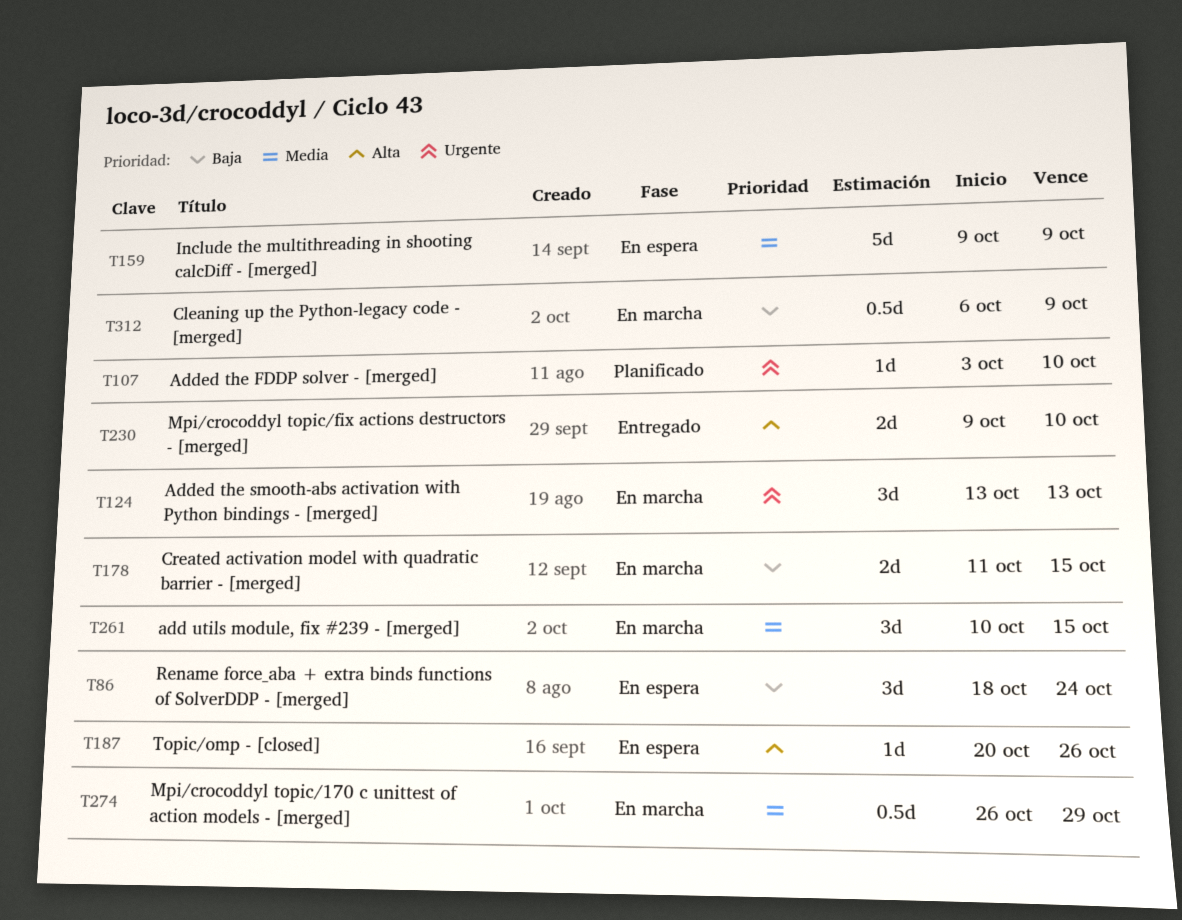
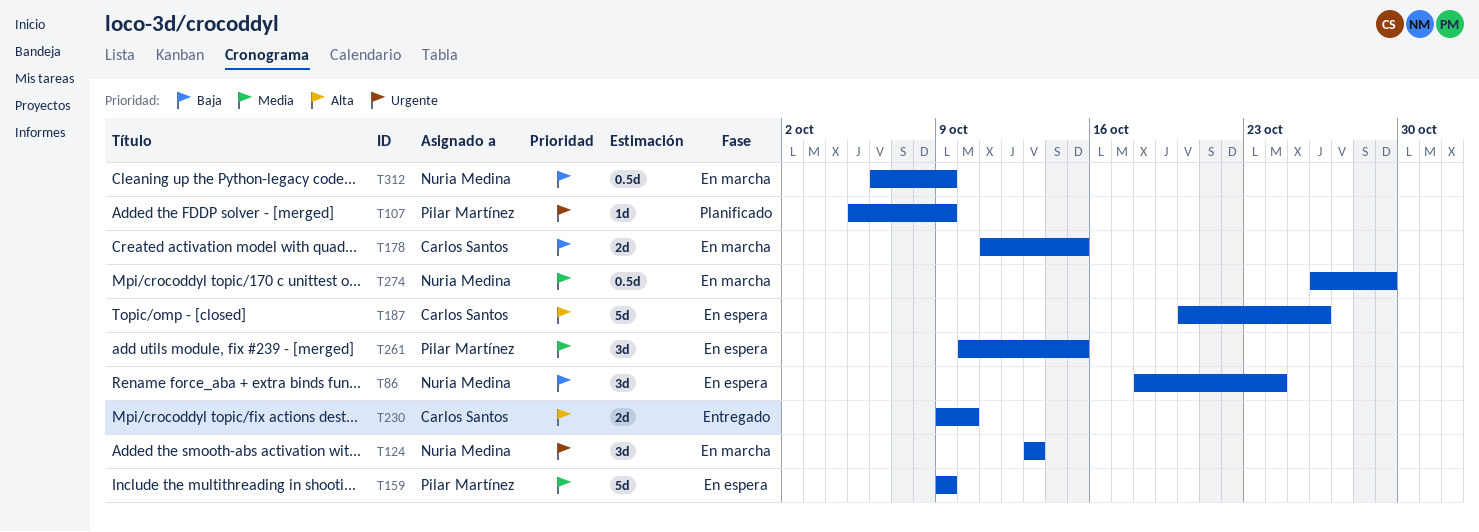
T107, start: Oct 3 -> Oct 5
T107, due: Oct 10 -> Oct 9
T187, estimate: 1d -> 5d
T261, status: En marcha -> En espera

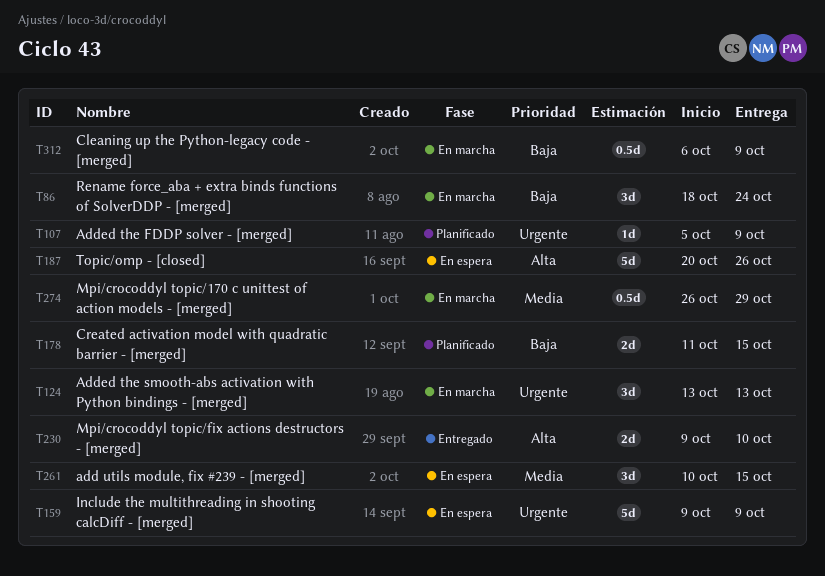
T86, status: En espera -> En marcha
T159, priority: Media -> Urgente
T178, status: En marcha -> Planificado

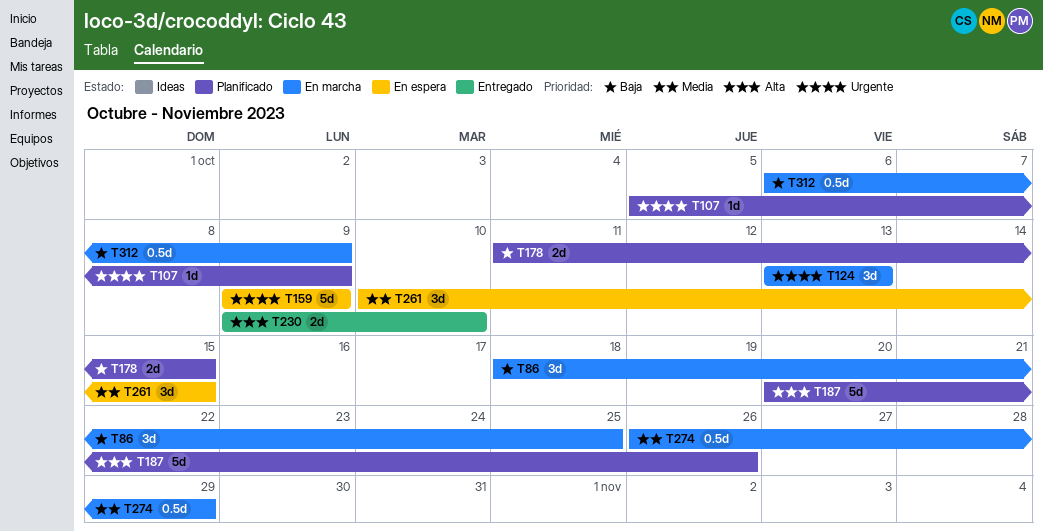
T86, due: Oct 24 -> Oct 25
T187, status: En espera -> Planificado

